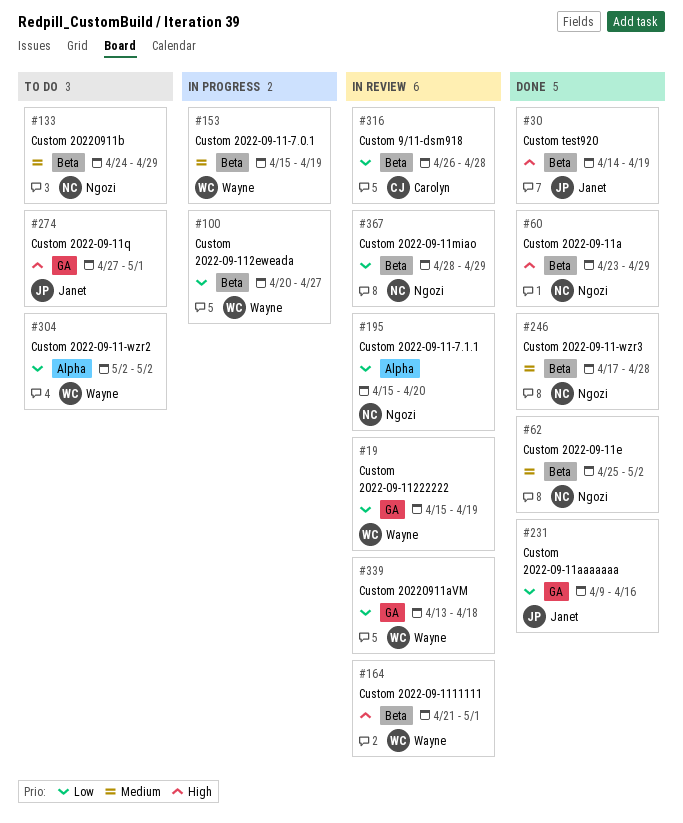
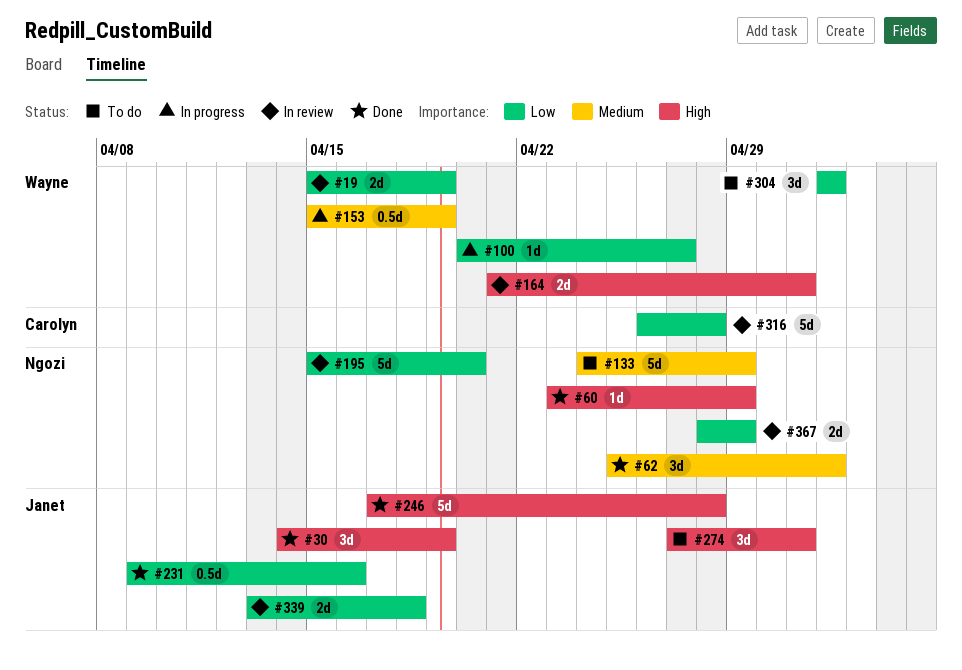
#246, owner: Ngozi -> Janet
#246, priority: Medium -> High
#339, owner: Wayne -> Janet

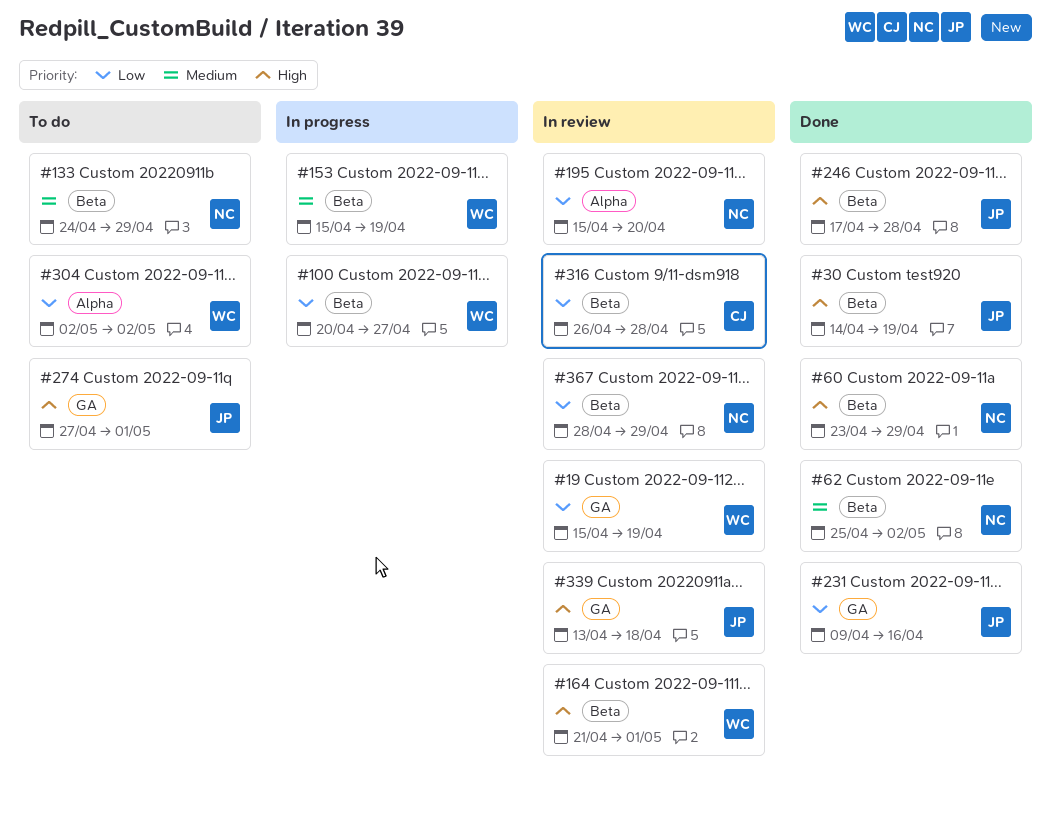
#339, priority: Low -> High

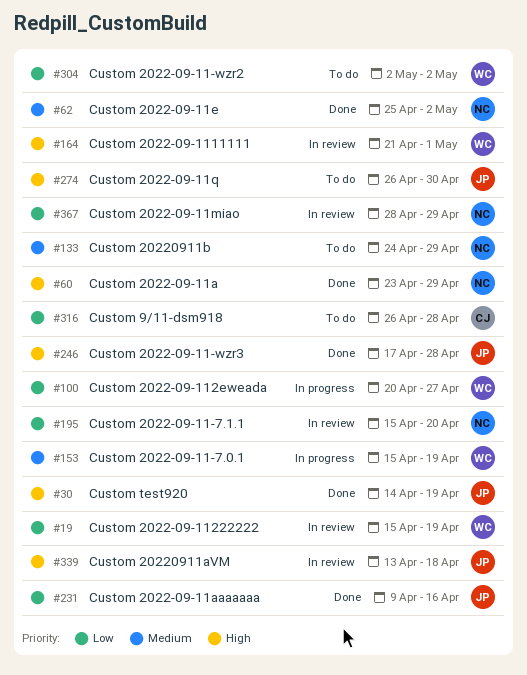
#274, start: Apr 27 -> Apr 26
#274, due: May 1 -> Apr 30
#316, status: In review -> To do

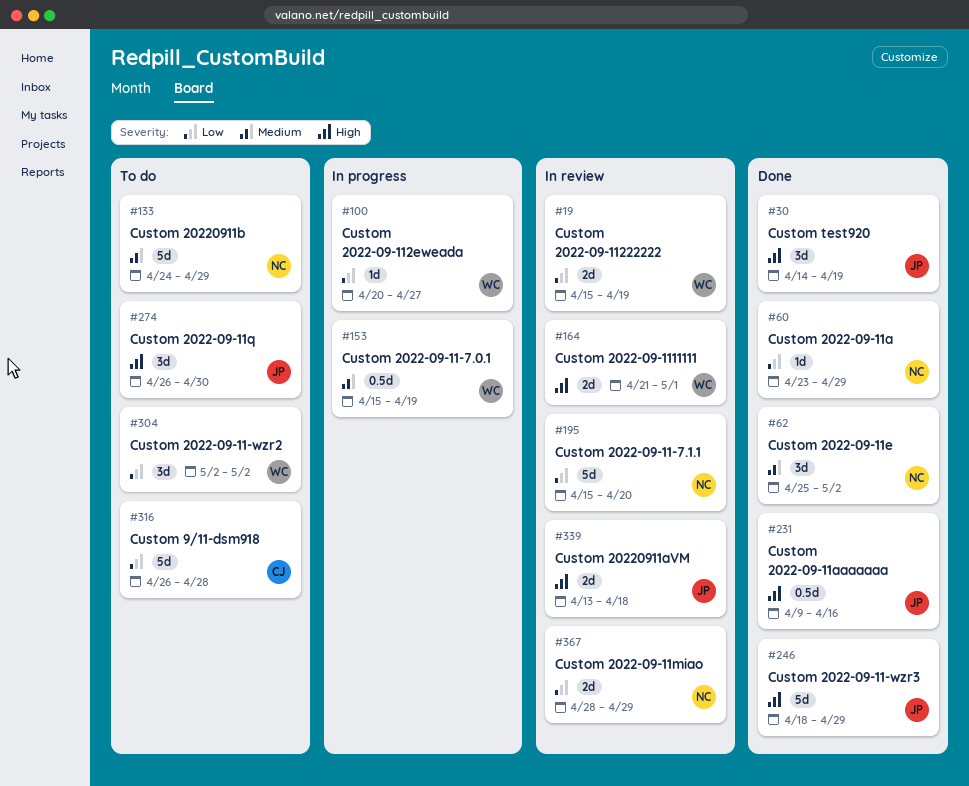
#60, priority: High -> Low
#231, priority: Low -> High
#246, start: Apr 17 -> Apr 18
#246, due: Apr 28 -> Apr 29

